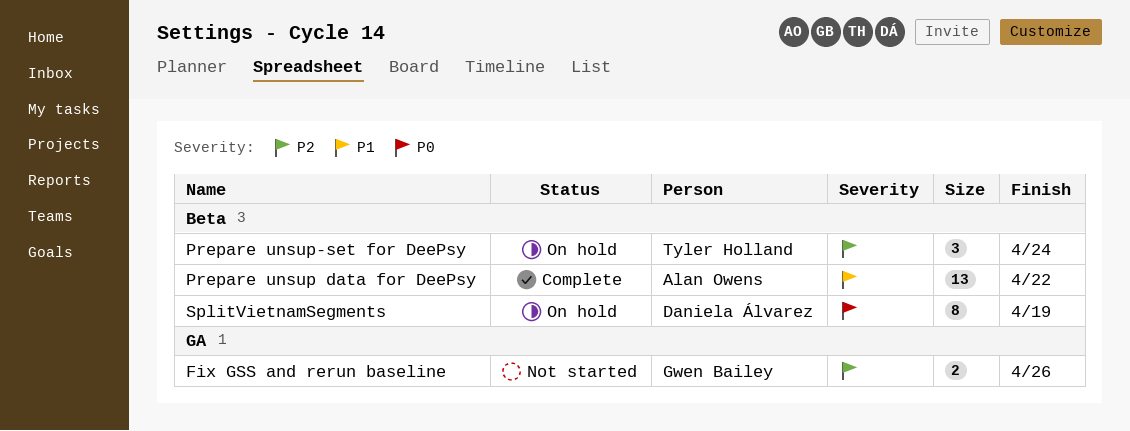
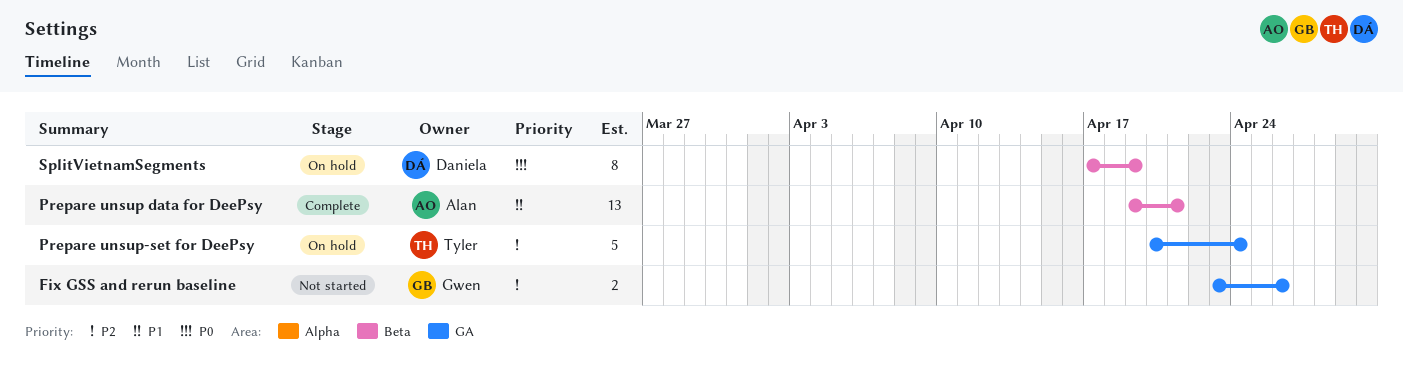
Prepare unsup data for DeePsy, due: Apr 22 -> Apr 21
Prepare unsup-set for DeePsy, label: Beta -> GA
Prepare unsup-set for DeePsy, estimate: 3 -> 5

